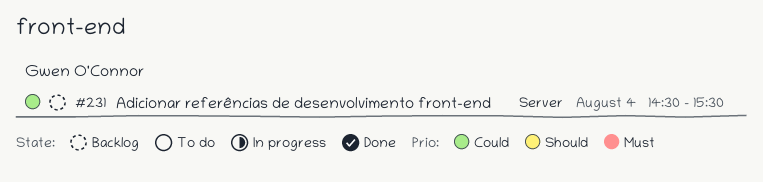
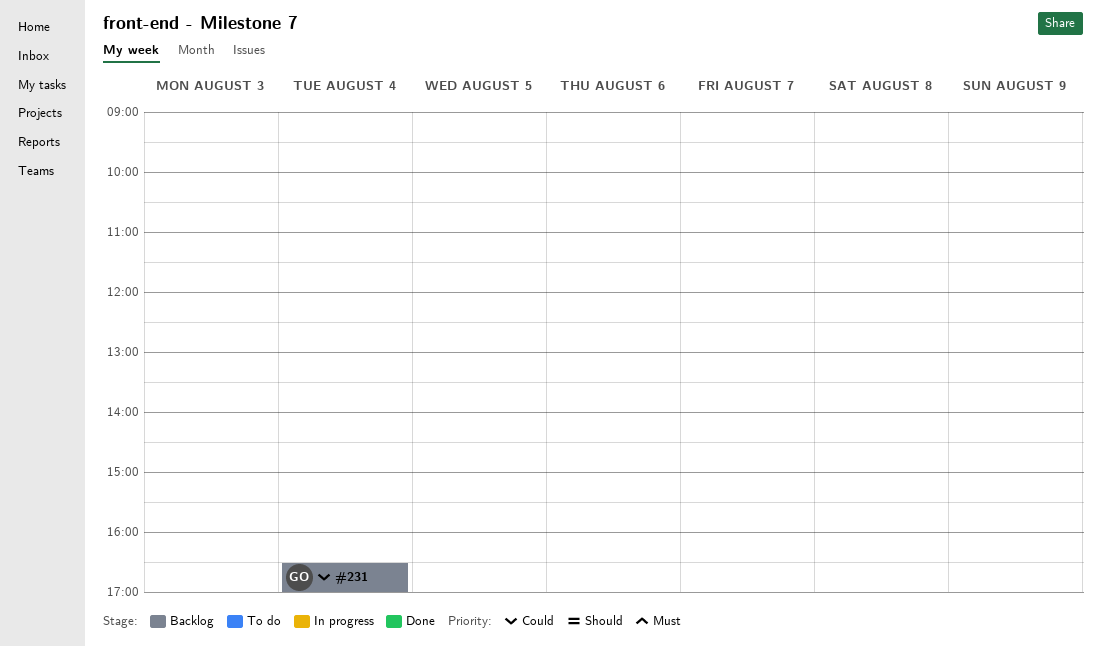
#231, begins: 14:30 -> 16:30
#231, ends: 15:30 -> 17:00

